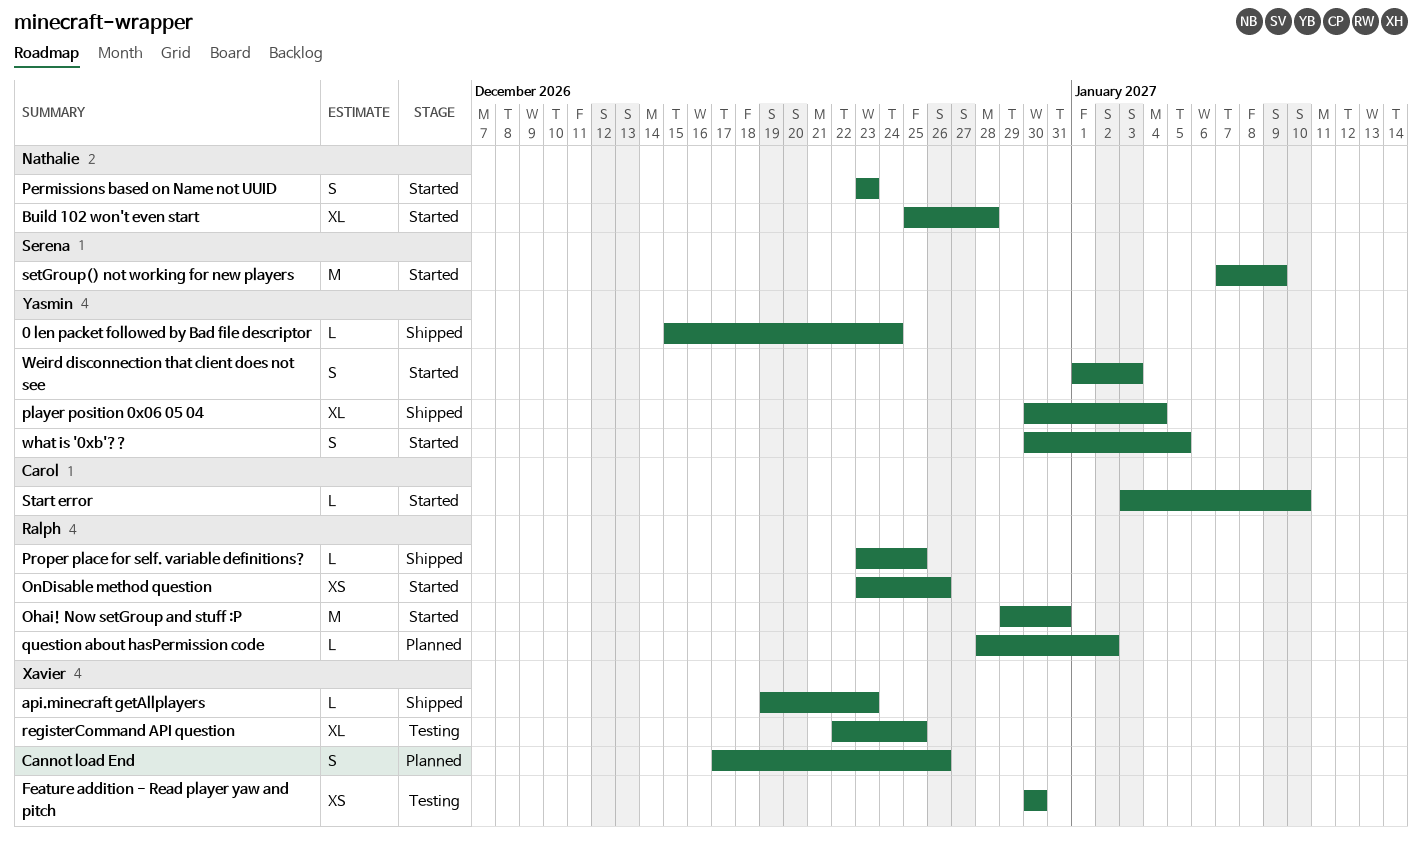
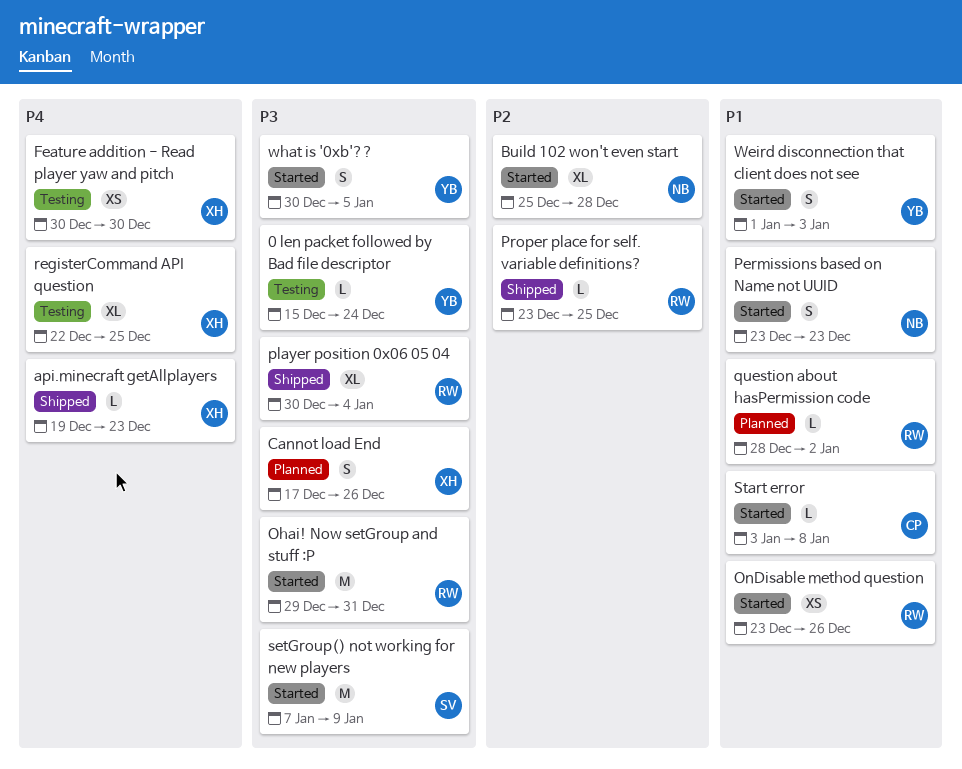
0 len packet followed by Bad file descriptor, status: Shipped -> Testing
player position 0x06 05 04, owner: Yasmin -> Ralph
Start error, due: Jan 10 -> Jan 8

